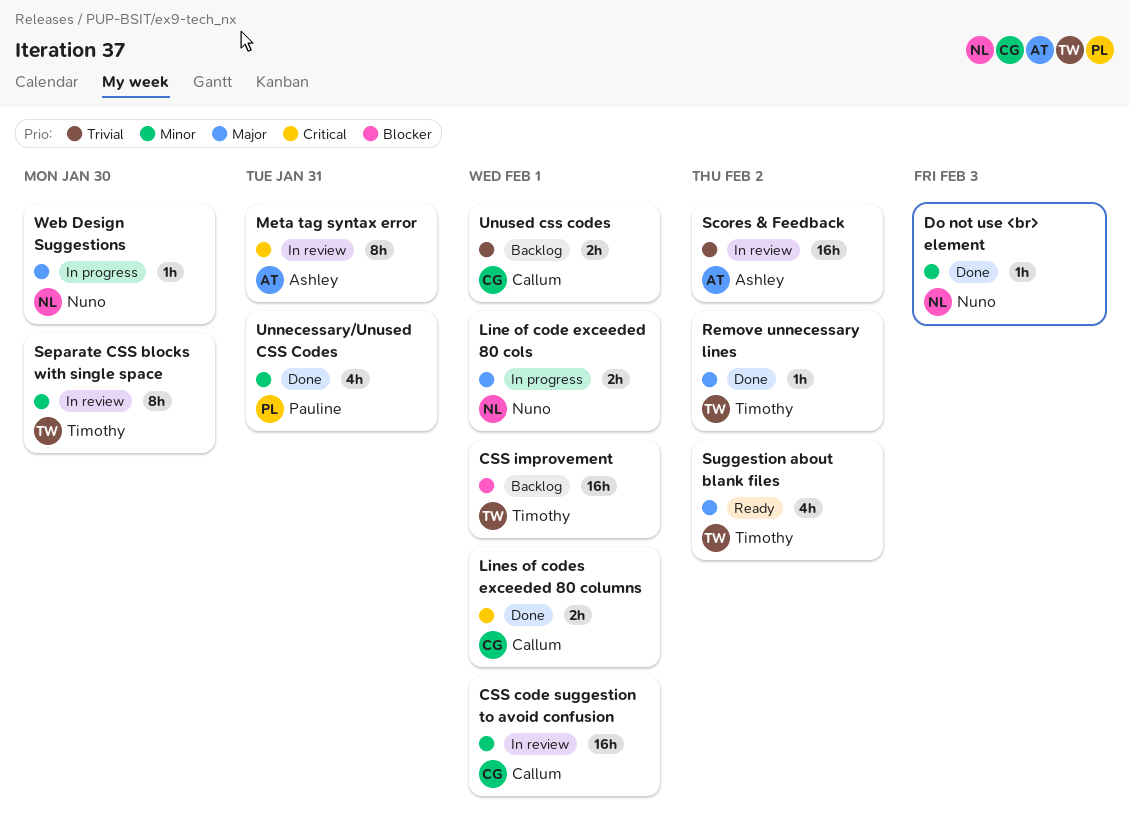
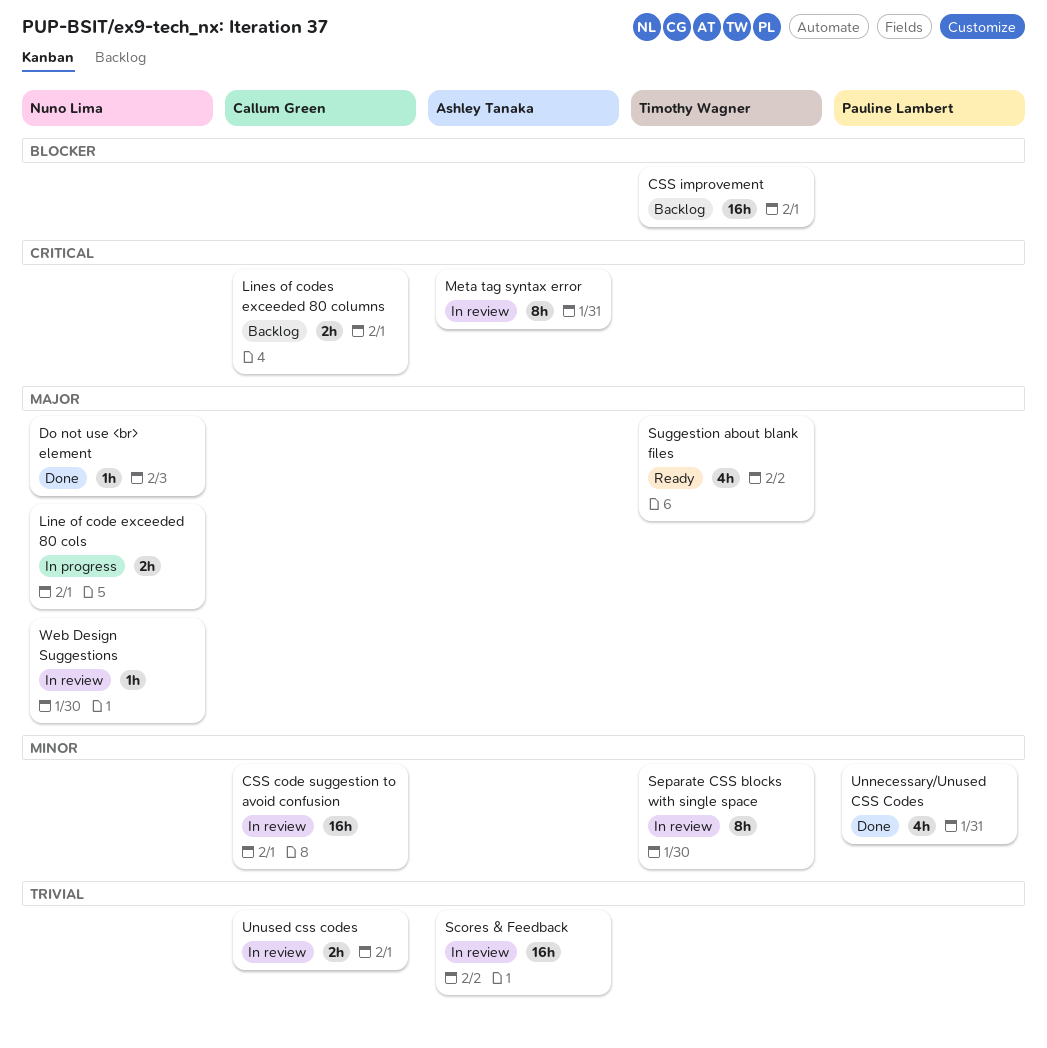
Do not use <br> element, priority: Minor -> Major
Lines of codes exceeded 80 columns, status: Done -> Backlog
Remove unnecessary lines: present -> none
Unused css codes, status: Backlog -> In review
Web Design Suggestions, status: In progress -> In review

